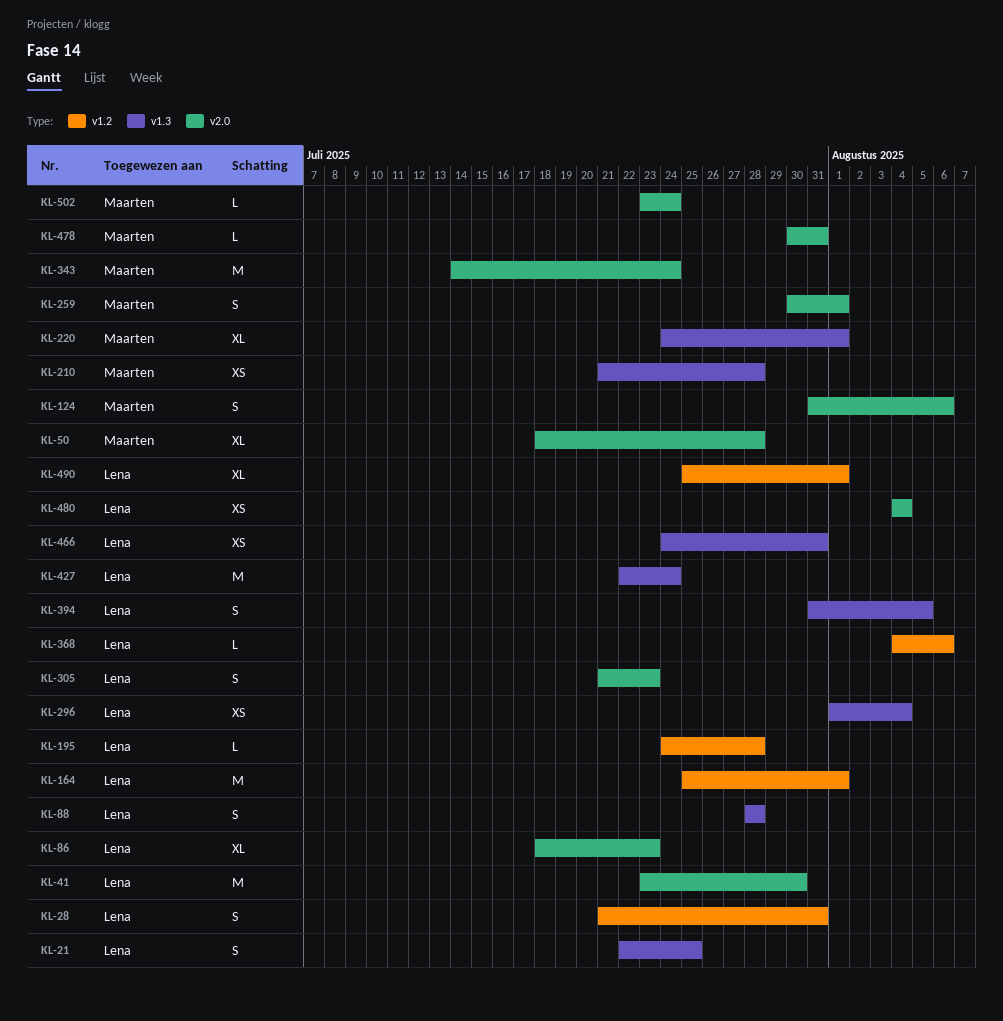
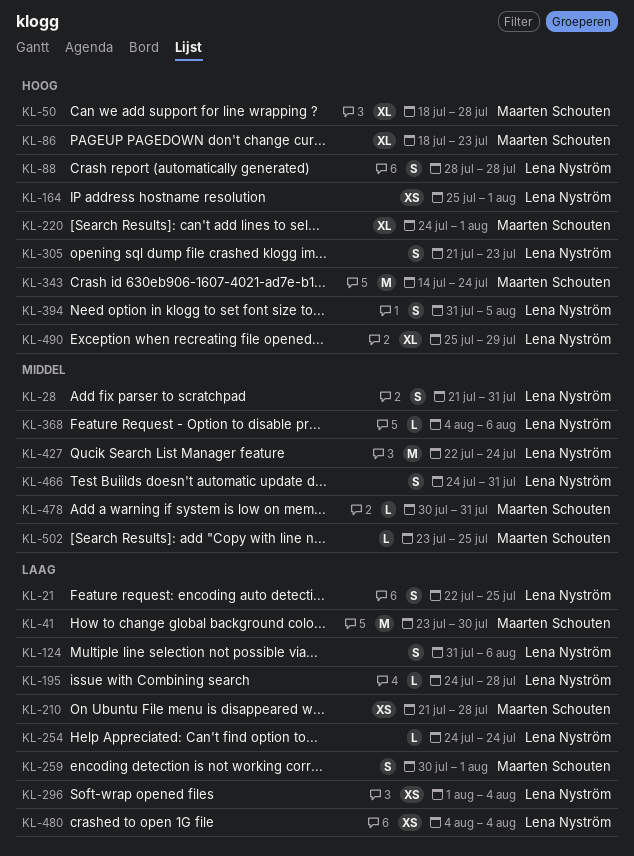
KL-41, owner: Lena Nyström -> Maarten Schouten
KL-86, owner: Lena Nyström -> Maarten Schouten
KL-124, owner: Maarten Schouten -> Lena Nyström
KL-164, estimate: M -> XS
KL-254: none -> present
KL-466, estimate: XS -> S
KL-490, due: Aug 1 -> Jul 29
KL-502, due: Jul 24 -> Jul 25

